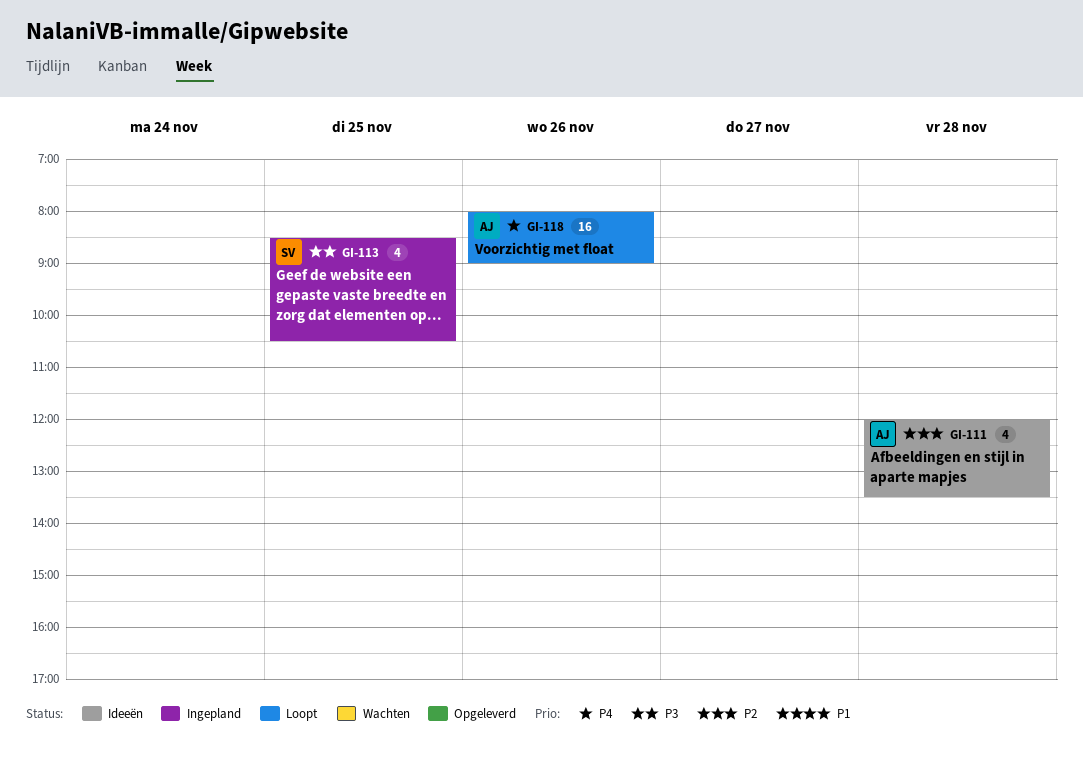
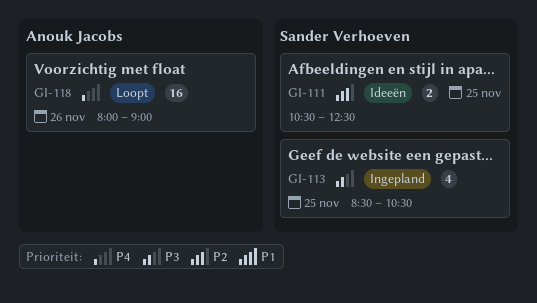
GI-111, owner: Anouk Jacobs -> Sander Verhoeven
GI-111, estimate: 4 -> 2
GI-111, day: Nov 28 -> Nov 25
GI-111, begins: 12:00 -> 10:30
GI-111, ends: 13:30 -> 12:30

